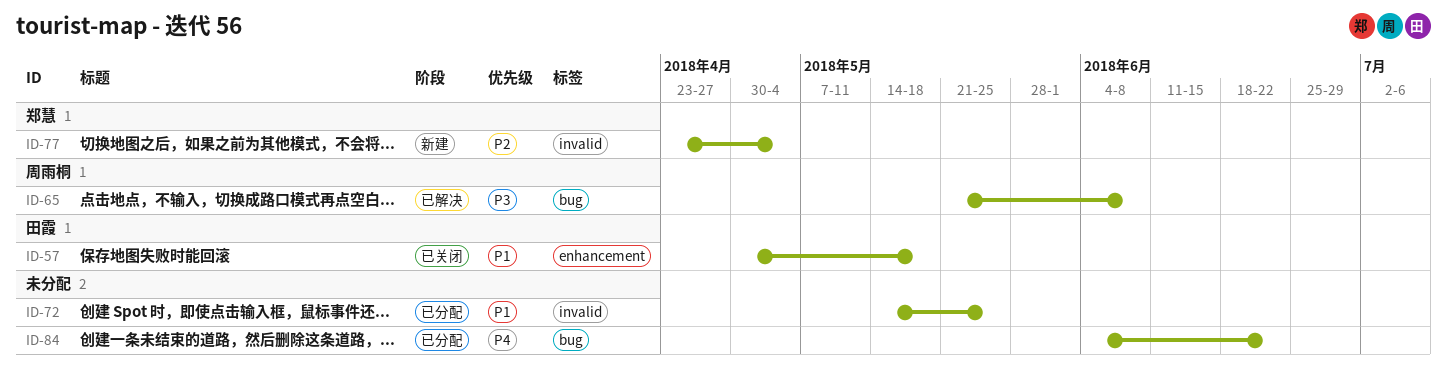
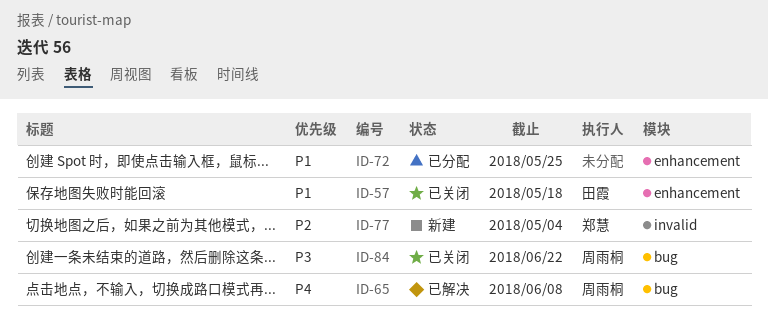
ID-65, priority: P3 -> P4
ID-72, label: invalid -> enhancement
ID-84, status: 已分配 -> 已关闭
ID-84, owner: none -> 周雨桐
ID-84, priority: P4 -> P3

